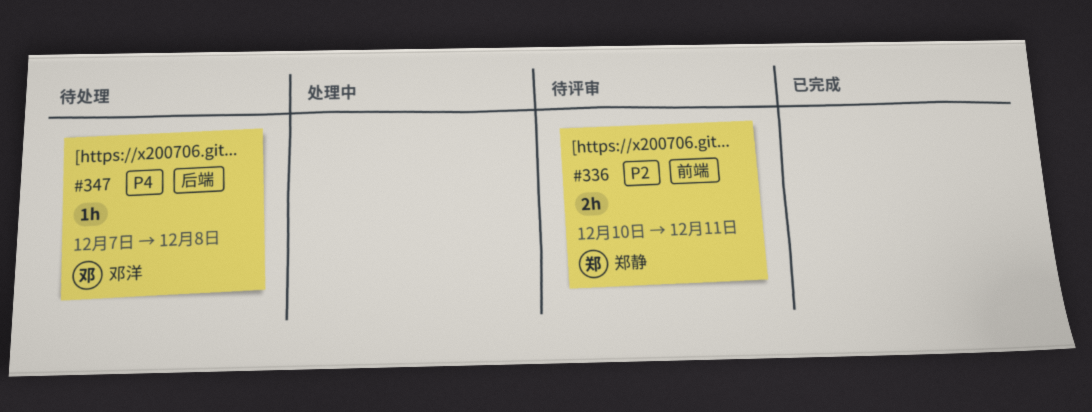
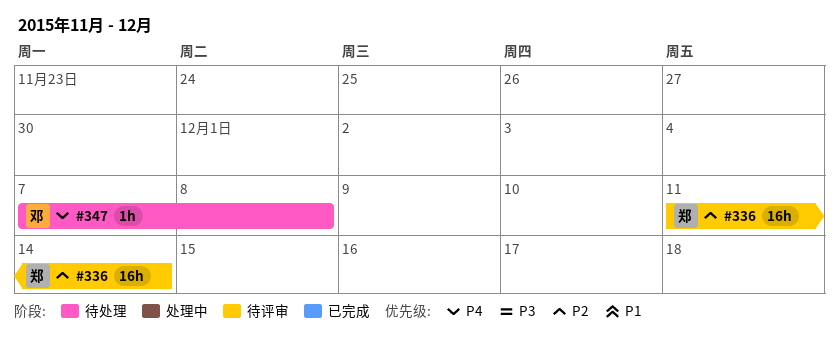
#336, estimate: 2h -> 16h
#336, start: Dec 10 -> Dec 11
#336, due: Dec 11 -> Dec 14

